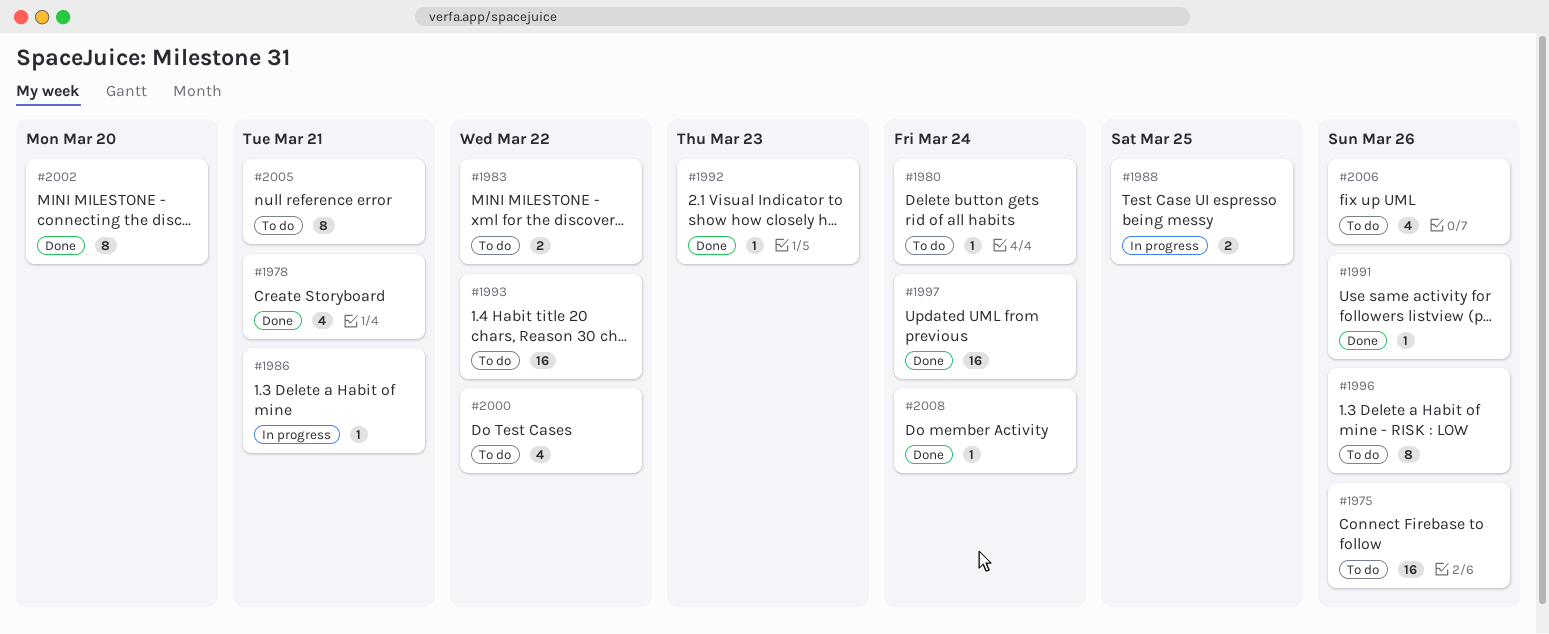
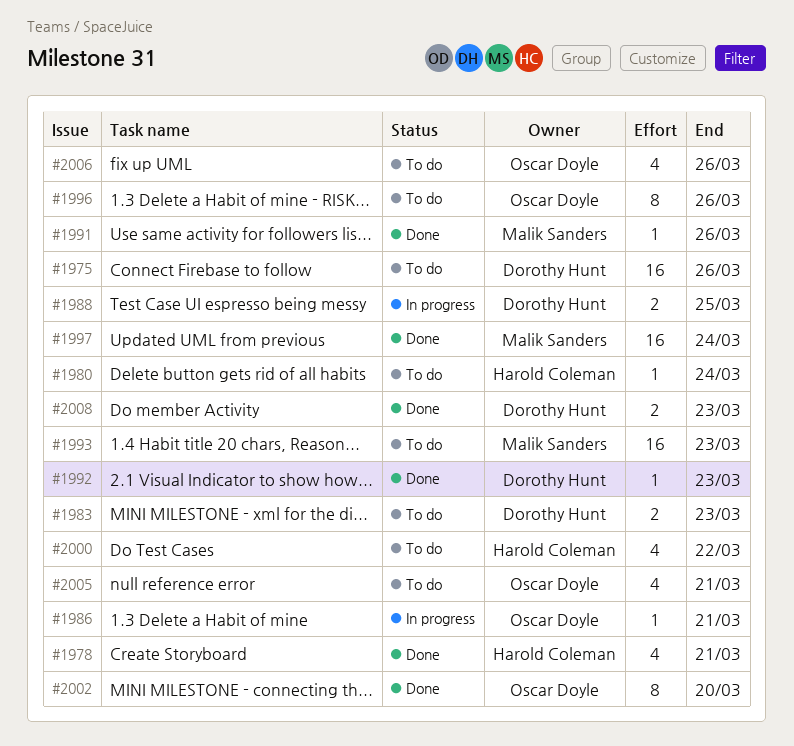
#1983, due: Mar 22 -> Mar 23
#1993, due: Mar 22 -> Mar 23
#2005, estimate: 8 -> 4
#2008, estimate: 1 -> 2
#2008, due: Mar 24 -> Mar 23

